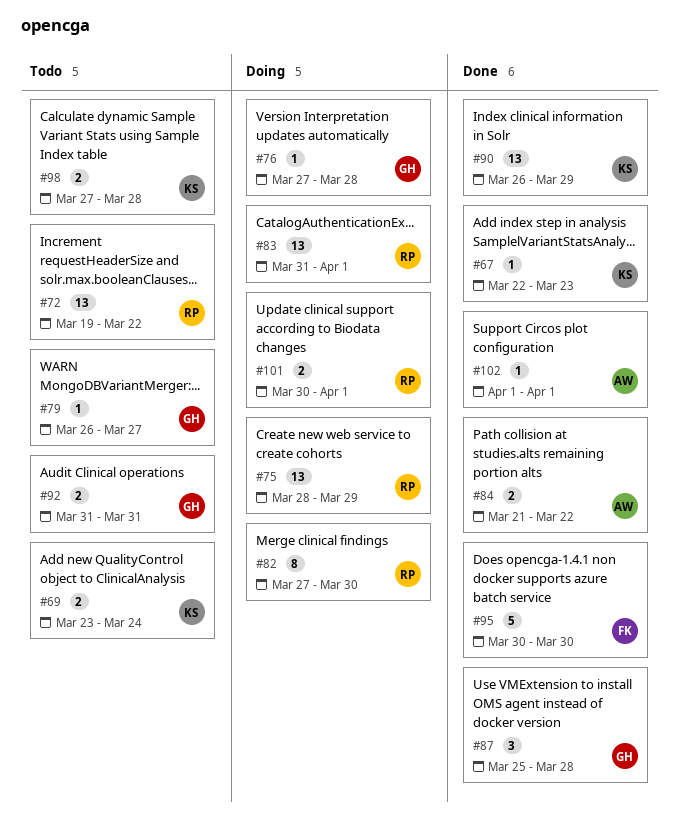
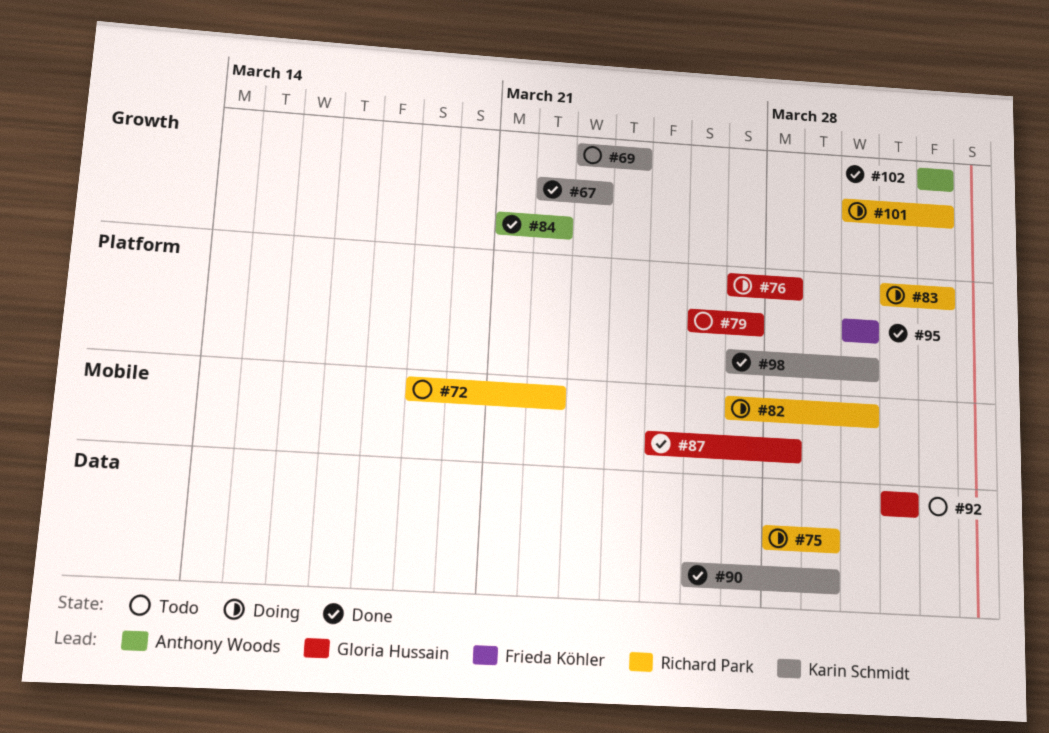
#98, status: Todo -> Done
#98, due: Mar 28 -> Mar 30

